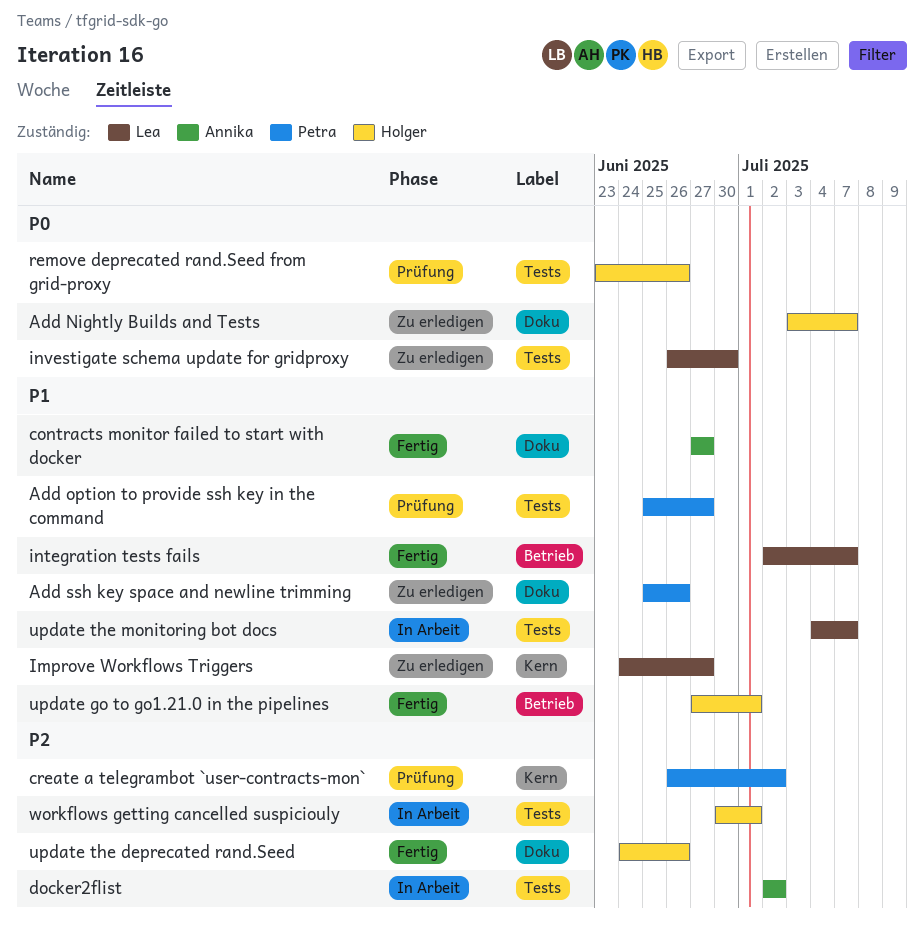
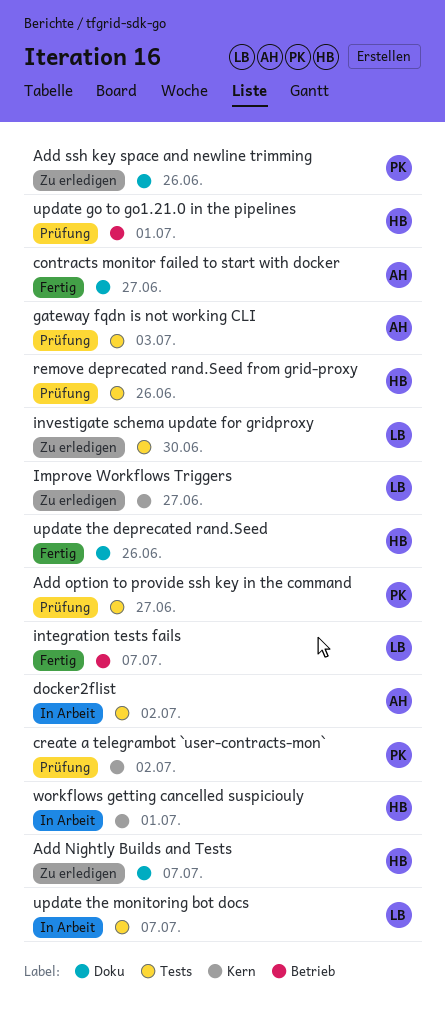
gateway fqdn is not working CLI: none -> present
update go to go1.21.0 in the pipelines, status: Fertig -> Prüfung
workflows getting cancelled suspiciouly, label: Tests -> Kern

